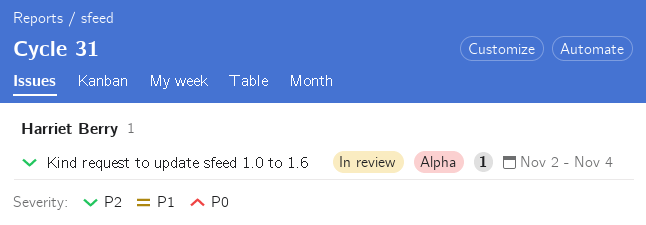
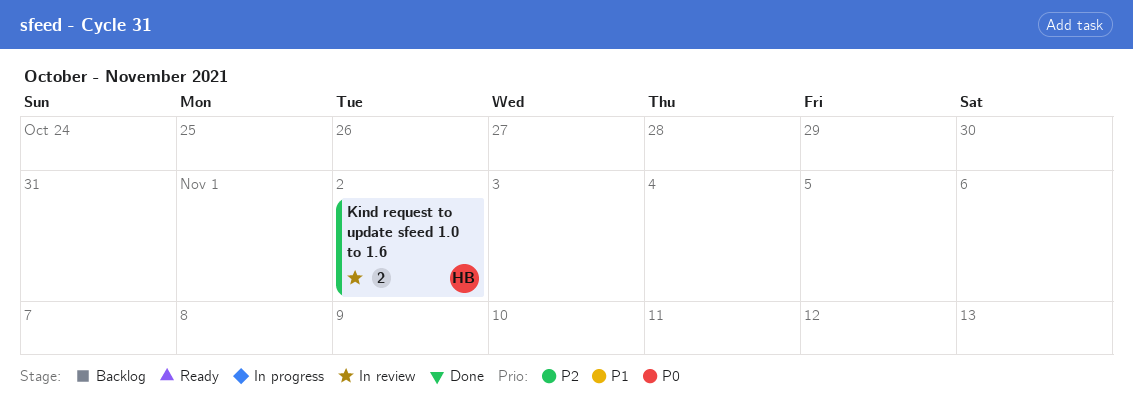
Kind request to update sfeed 1.0 to 1.6, estimate: 1 -> 2
Kind request to update sfeed 1.0 to 1.6, due: Nov 4 -> Nov 2

